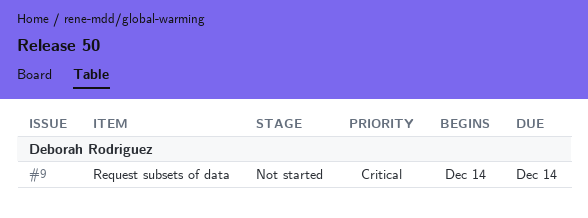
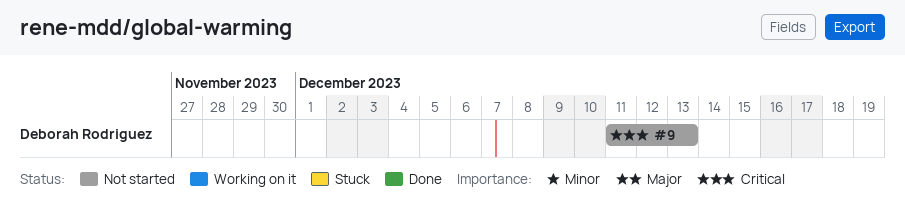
#9, start: Dec 14 -> Dec 11
#9, due: Dec 14 -> Dec 13

